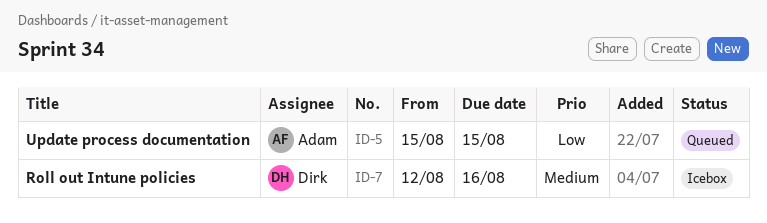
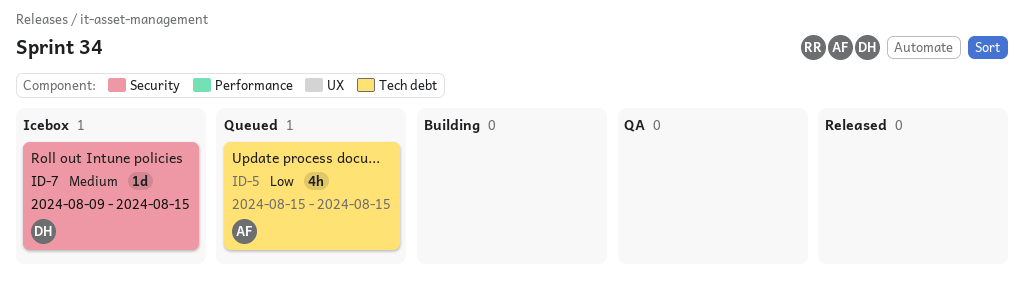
ID-7, start: Aug 12 -> Aug 9
ID-7, due: Aug 16 -> Aug 15

